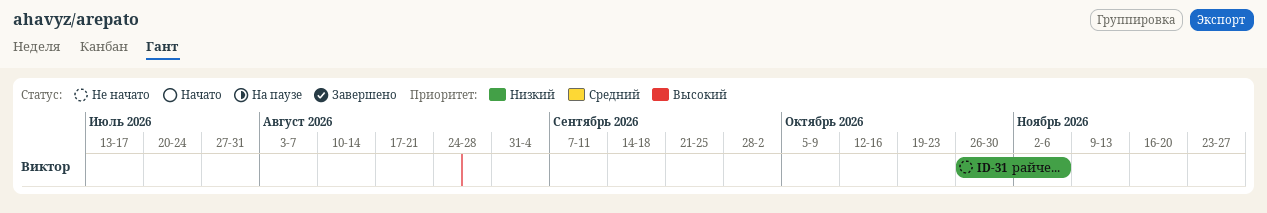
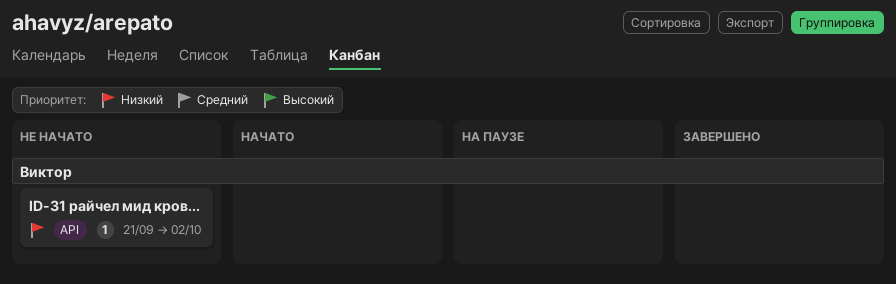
ID-31, start: Oct 26 -> Sep 21
ID-31, due: Nov 6 -> Oct 2

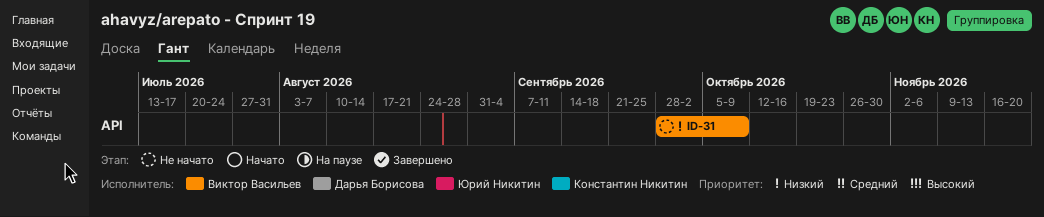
ID-31, start: Sep 21 -> Sep 28
ID-31, due: Oct 2 -> Oct 9

